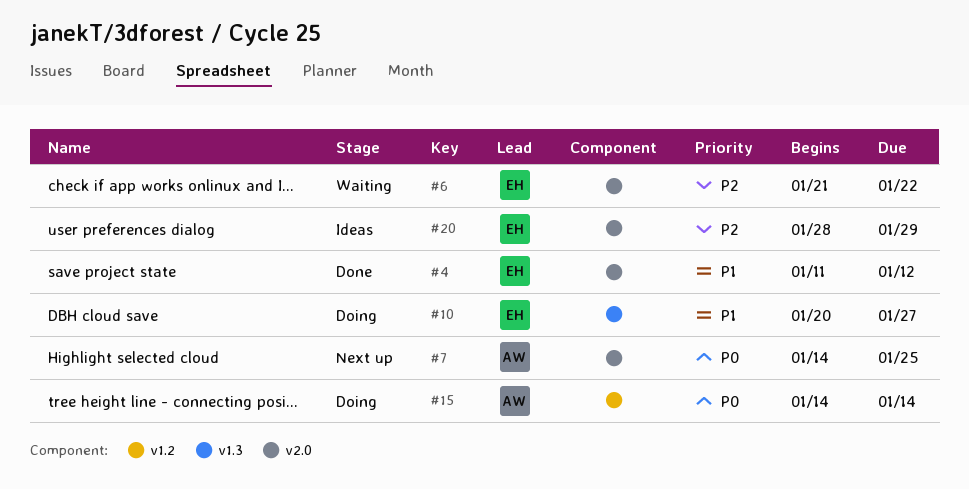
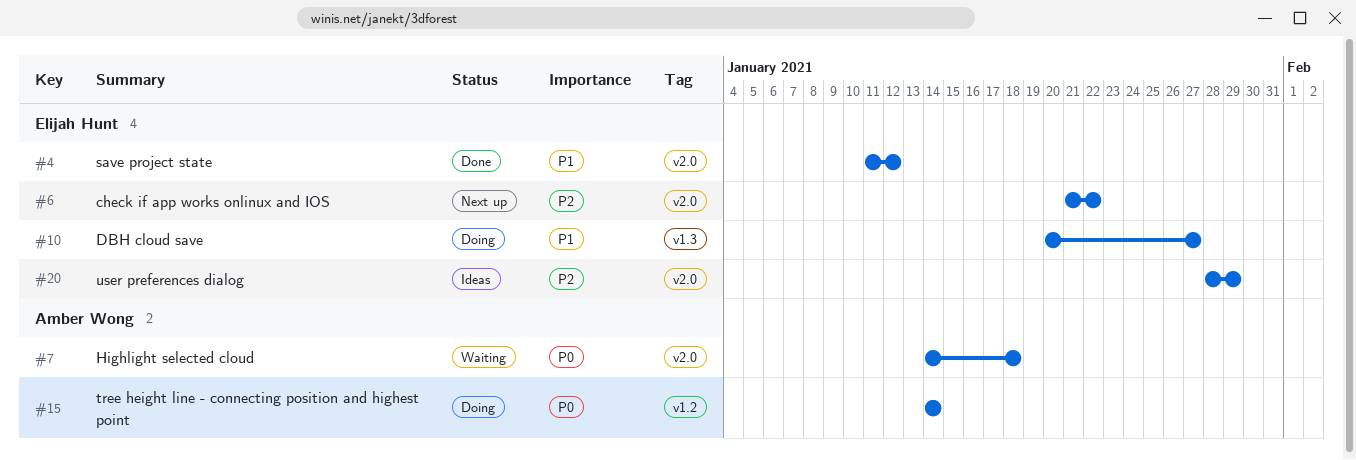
#6, status: Waiting -> Next up
#7, status: Next up -> Waiting
#7, due: Jan 25 -> Jan 18

